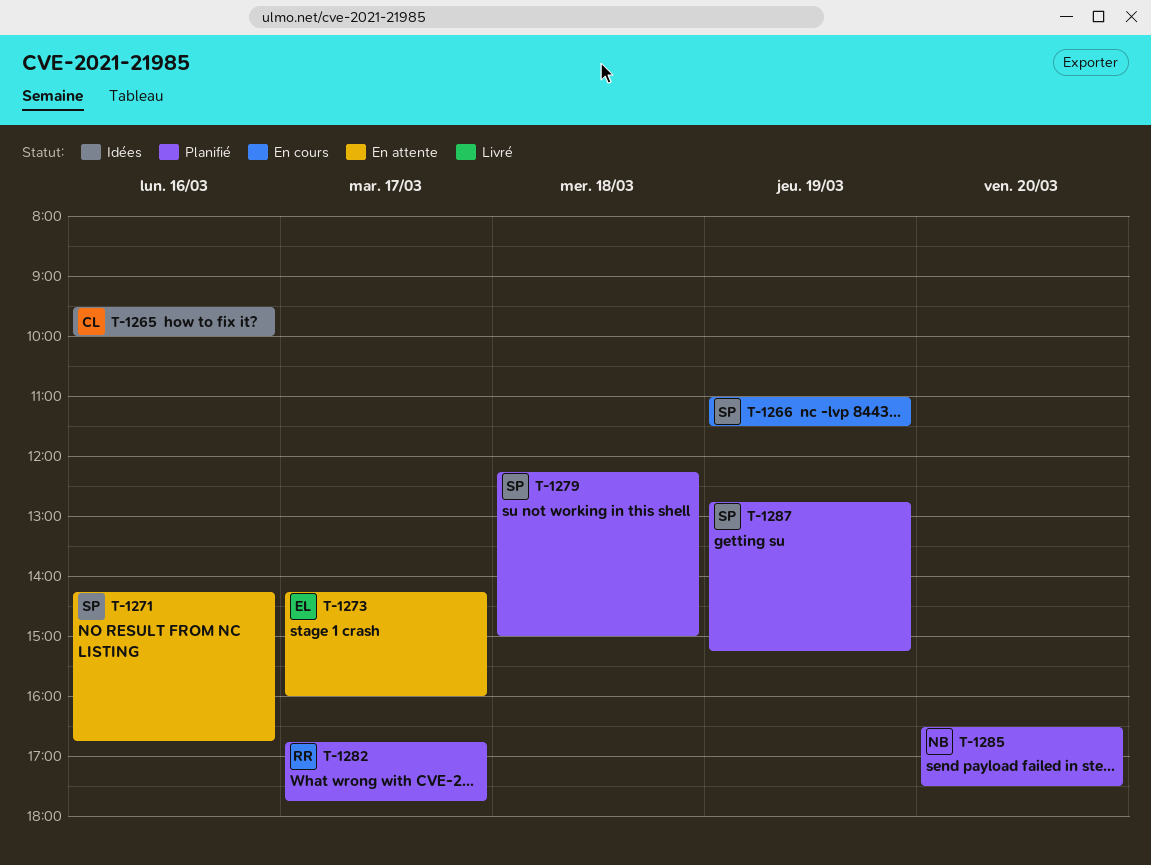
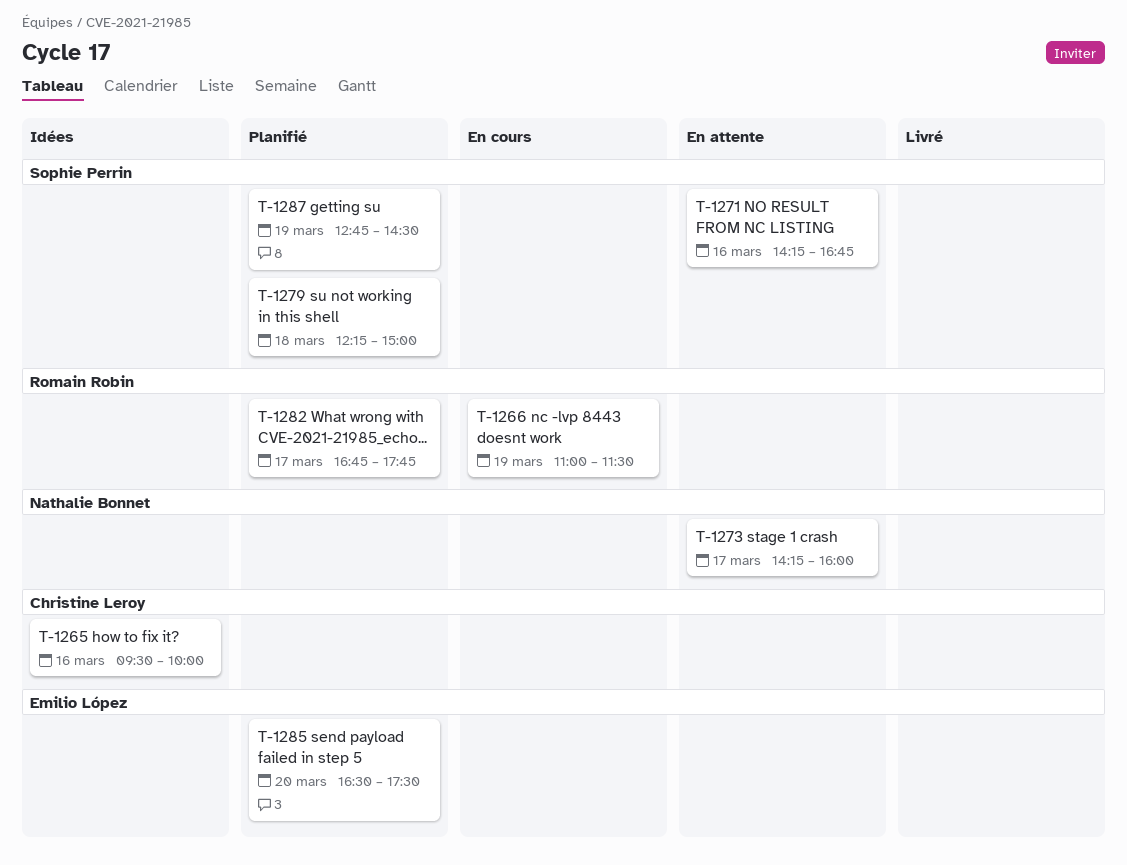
T-1266, owner: Sophie Perrin -> Romain Robin
T-1273, owner: Emilio López -> Nathalie Bonnet
T-1285, owner: Nathalie Bonnet -> Emilio López
T-1287, ends: 15:15 -> 14:30

